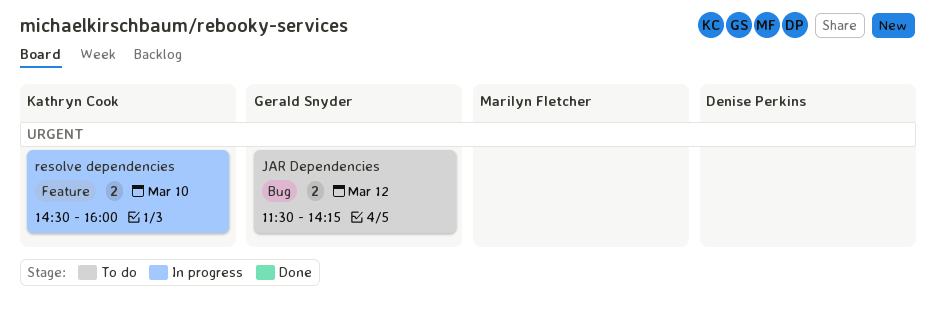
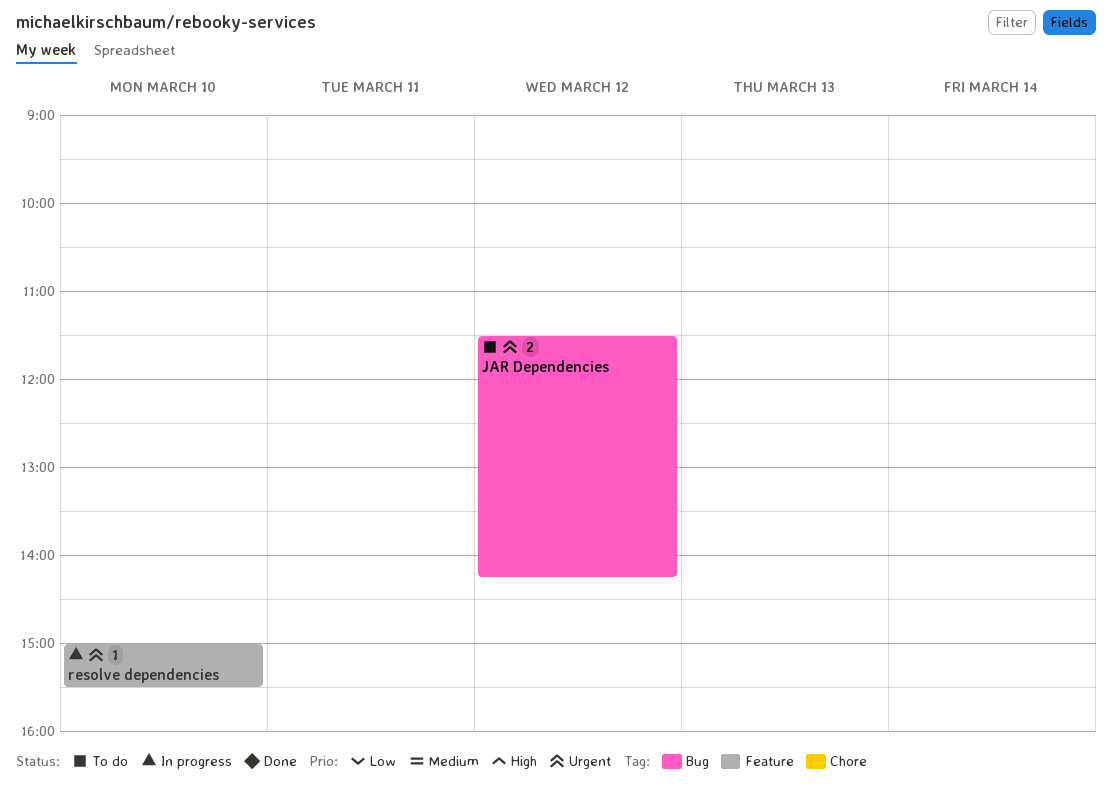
resolve dependencies, estimate: 2 -> 1
resolve dependencies, begins: 14:30 -> 15:00
resolve dependencies, ends: 16:00 -> 15:30

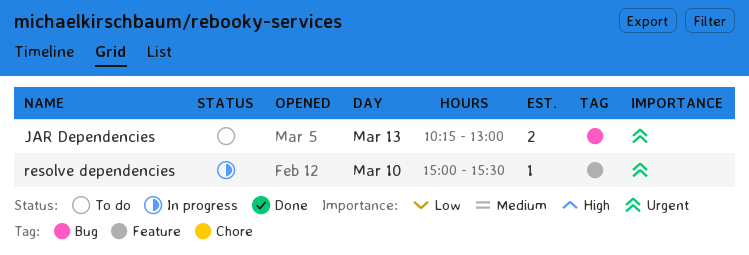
JAR Dependencies, day: Mar 12 -> Mar 13
JAR Dependencies, begins: 11:30 -> 10:15
JAR Dependencies, ends: 14:15 -> 13:00

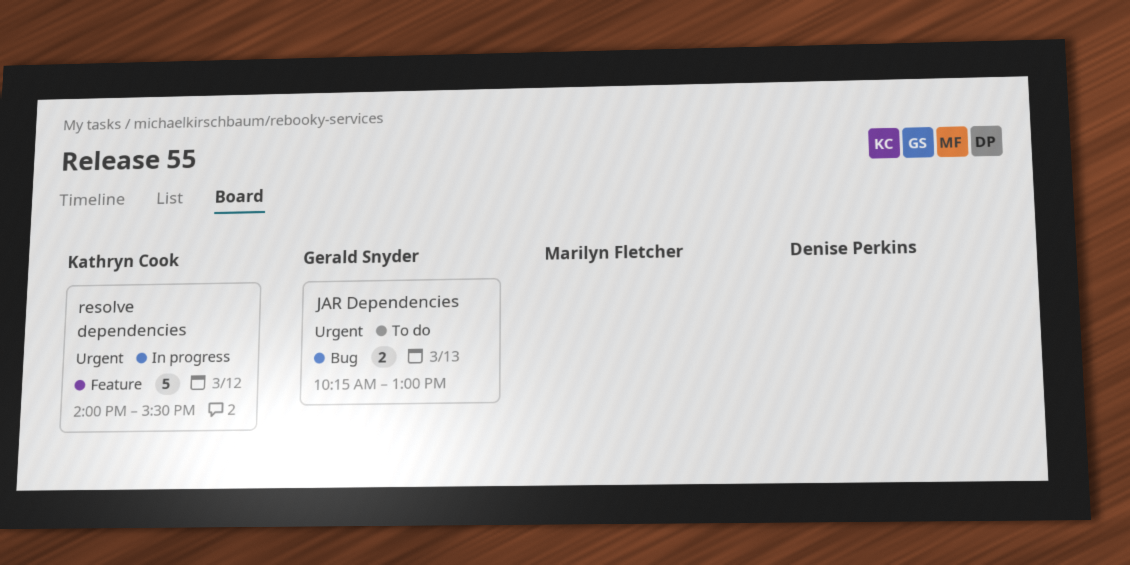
resolve dependencies, estimate: 1 -> 5
resolve dependencies, day: Mar 10 -> Mar 12
resolve dependencies, begins: 15:00 -> 14:00

